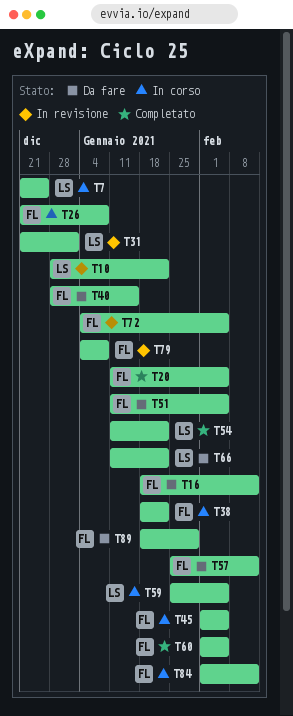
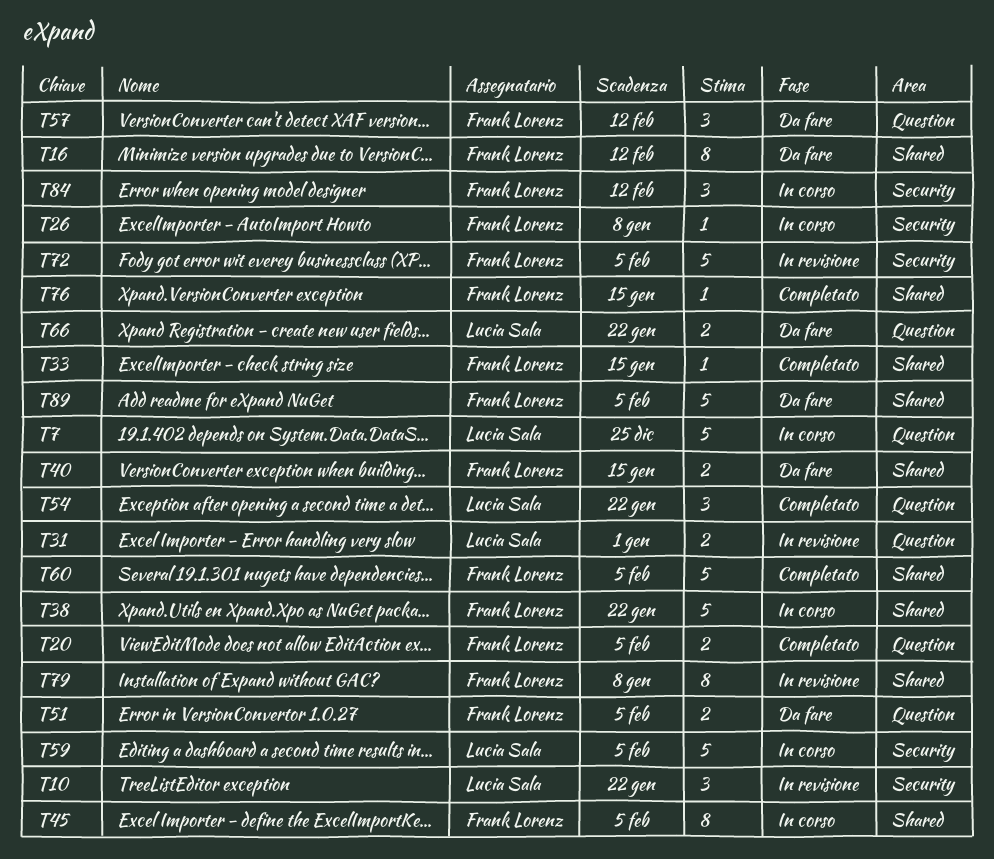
T33: none -> present
T76: none -> present
T89, due: Jan 29 -> Feb 5

